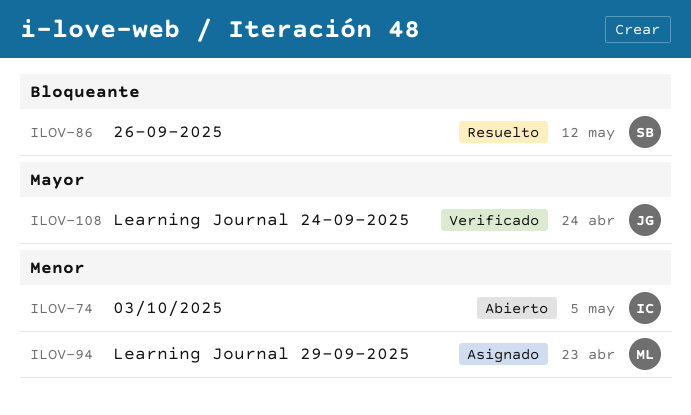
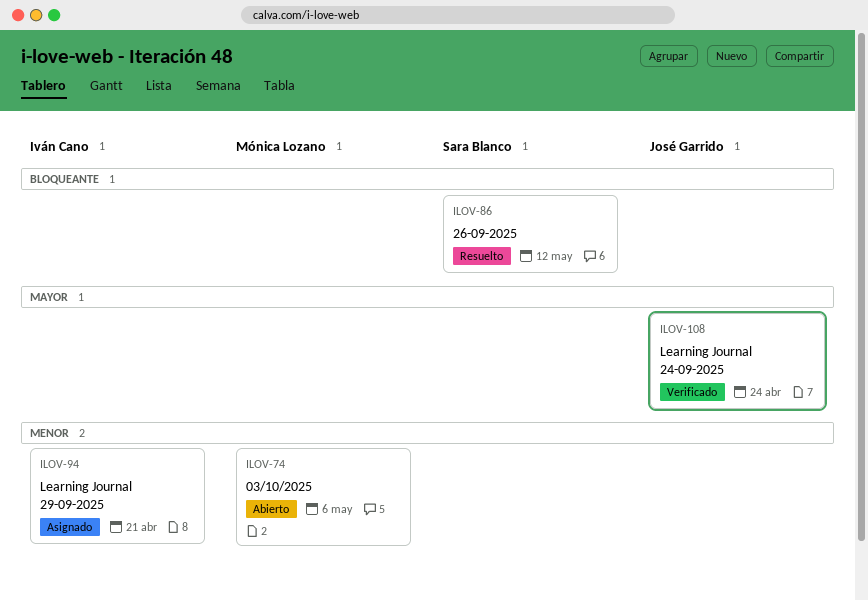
ILOV-74, owner: Iván Cano -> Mónica Lozano
ILOV-74, due: May 5 -> May 6
ILOV-94, owner: Mónica Lozano -> Iván Cano
ILOV-94, due: Apr 23 -> Apr 21

